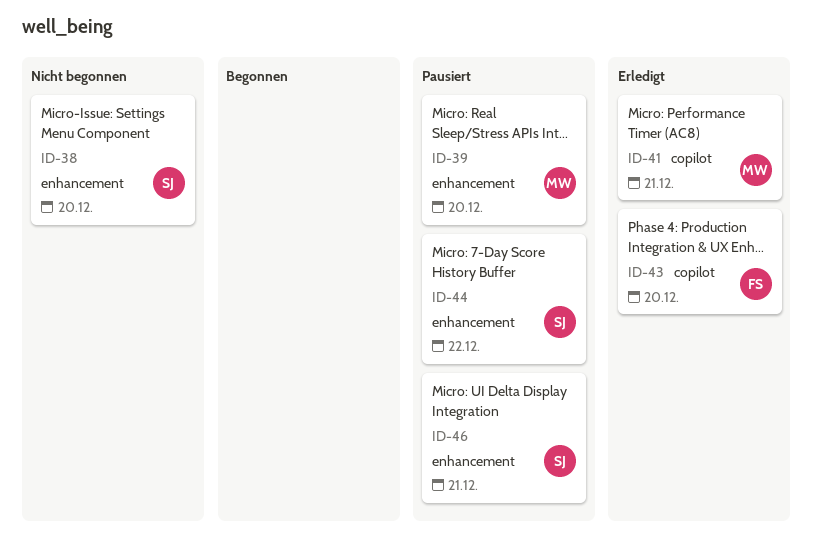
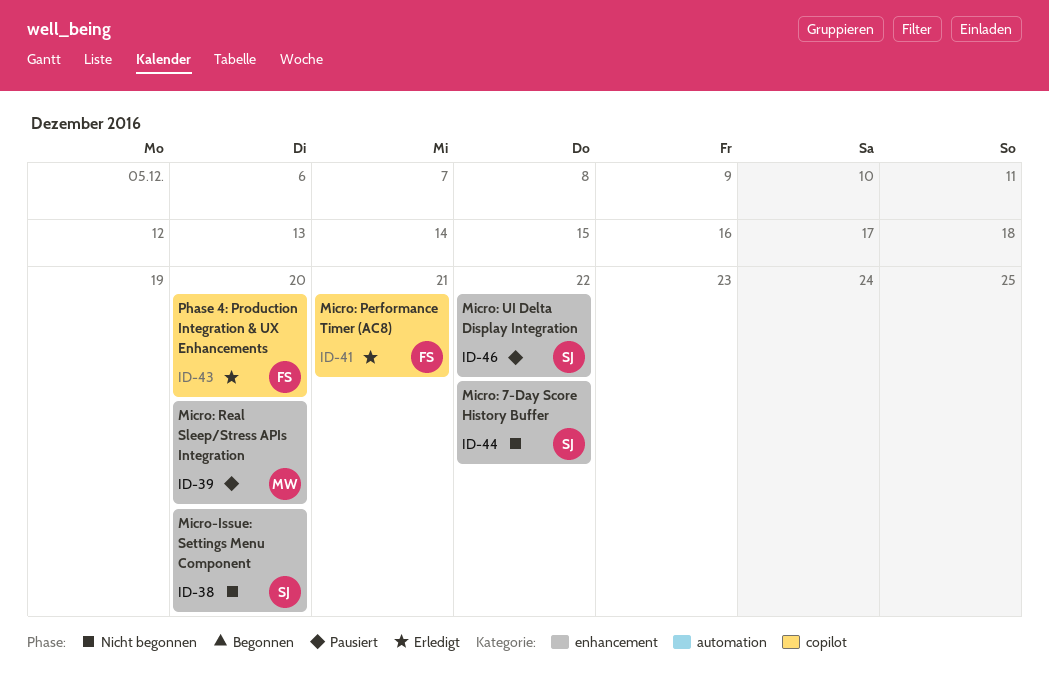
ID-41, owner: MW -> FS
ID-44, status: Pausiert -> Nicht begonnen
ID-46, due: Dec 21 -> Dec 22

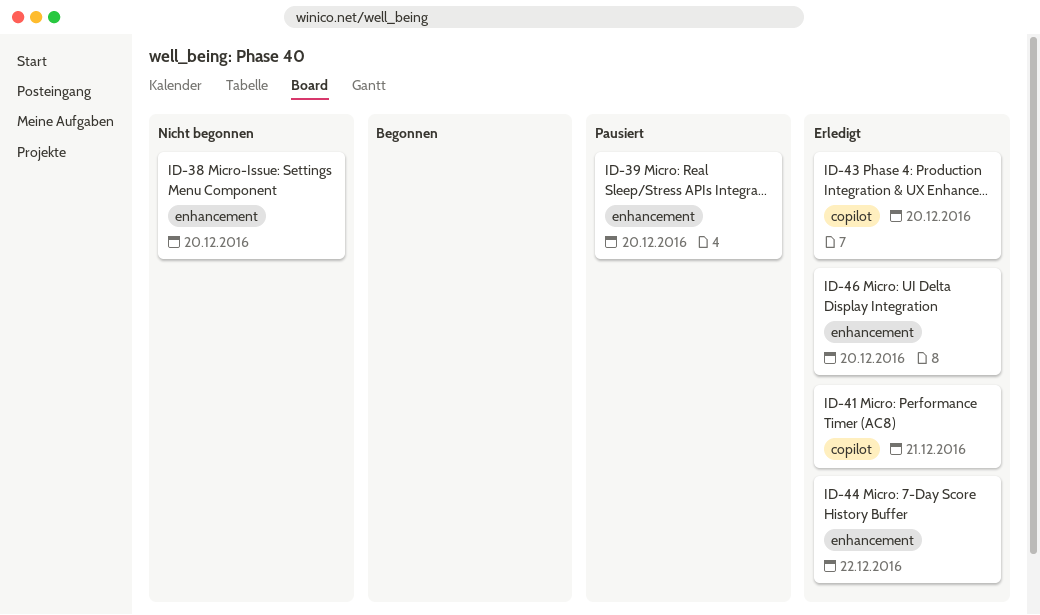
ID-44, status: Nicht begonnen -> Erledigt
ID-46, status: Pausiert -> Erledigt
ID-46, due: Dec 22 -> Dec 20

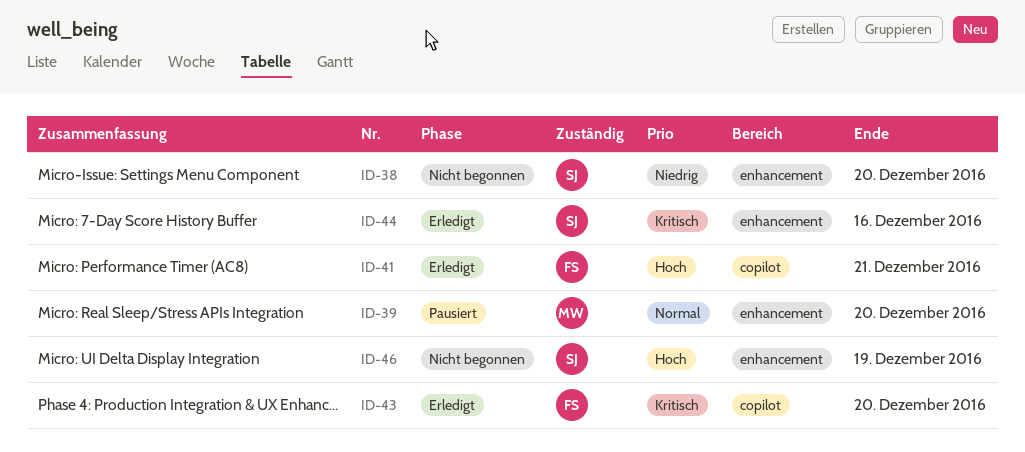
ID-44, due: Dec 22 -> Dec 16
ID-46, status: Erledigt -> Nicht begonnen
ID-46, due: Dec 20 -> Dec 19

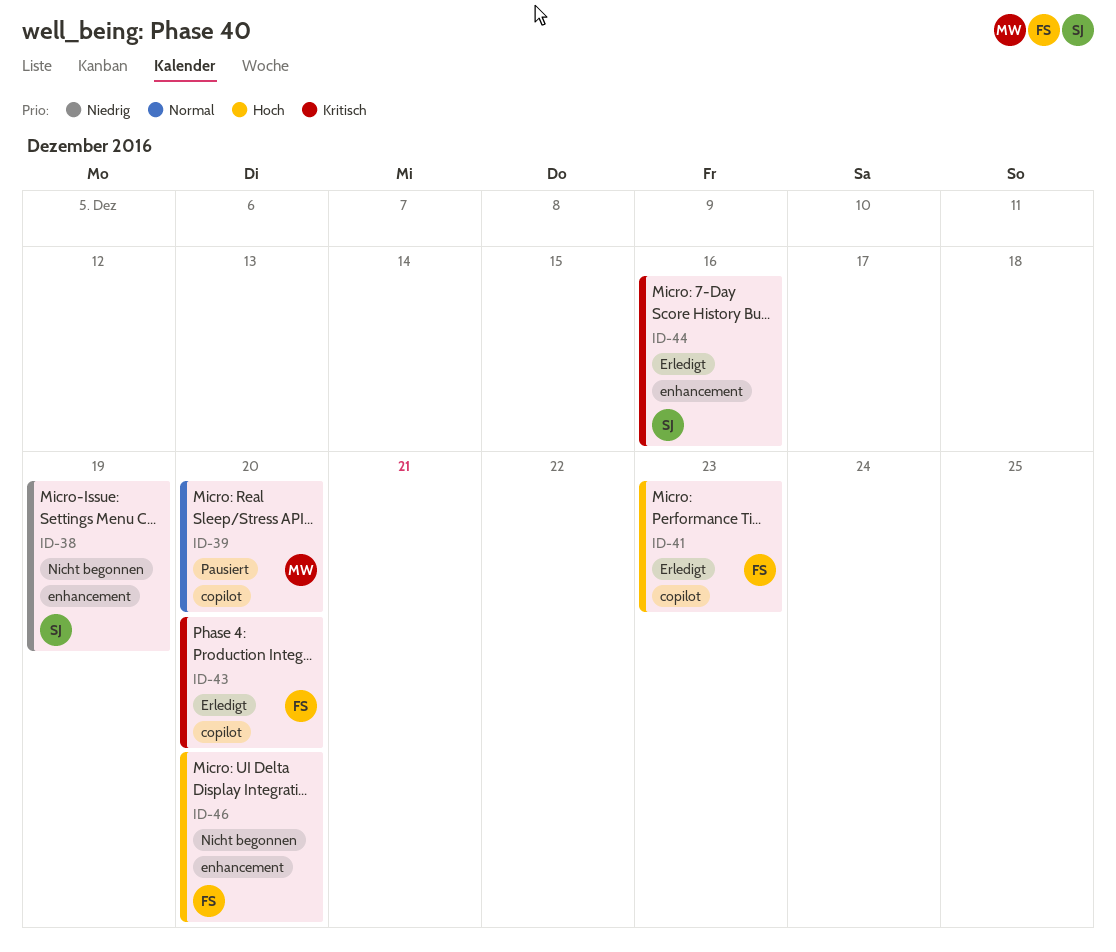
ID-38, due: Dec 20 -> Dec 19
ID-39, label: enhancement -> copilot
ID-41, due: Dec 21 -> Dec 23
ID-46, owner: SJ -> FS
ID-46, due: Dec 19 -> Dec 20

